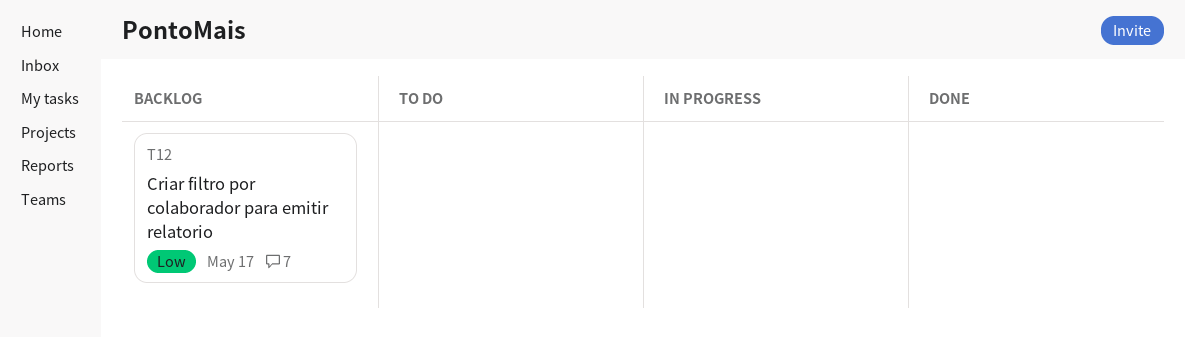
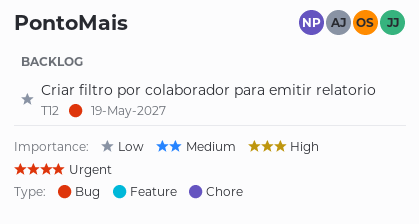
T12, due: May 17 -> May 19

